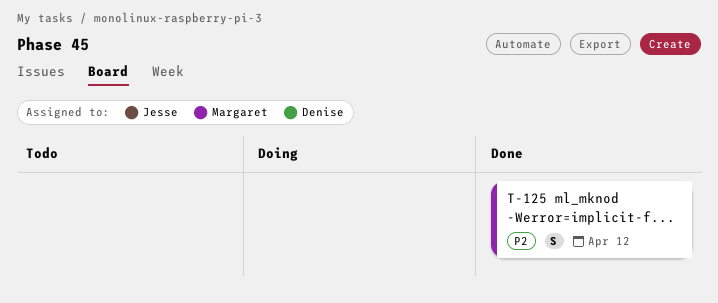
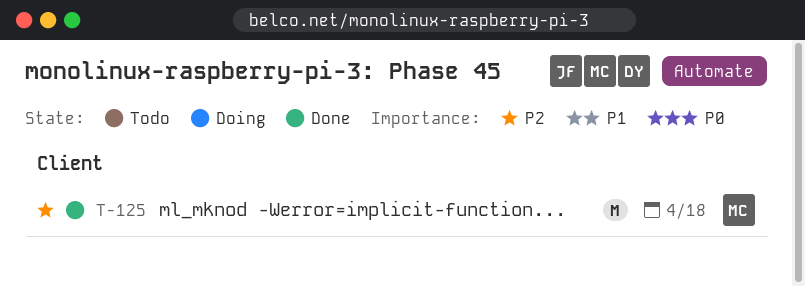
T-125, estimate: S -> M
T-125, due: Apr 12 -> Apr 18

